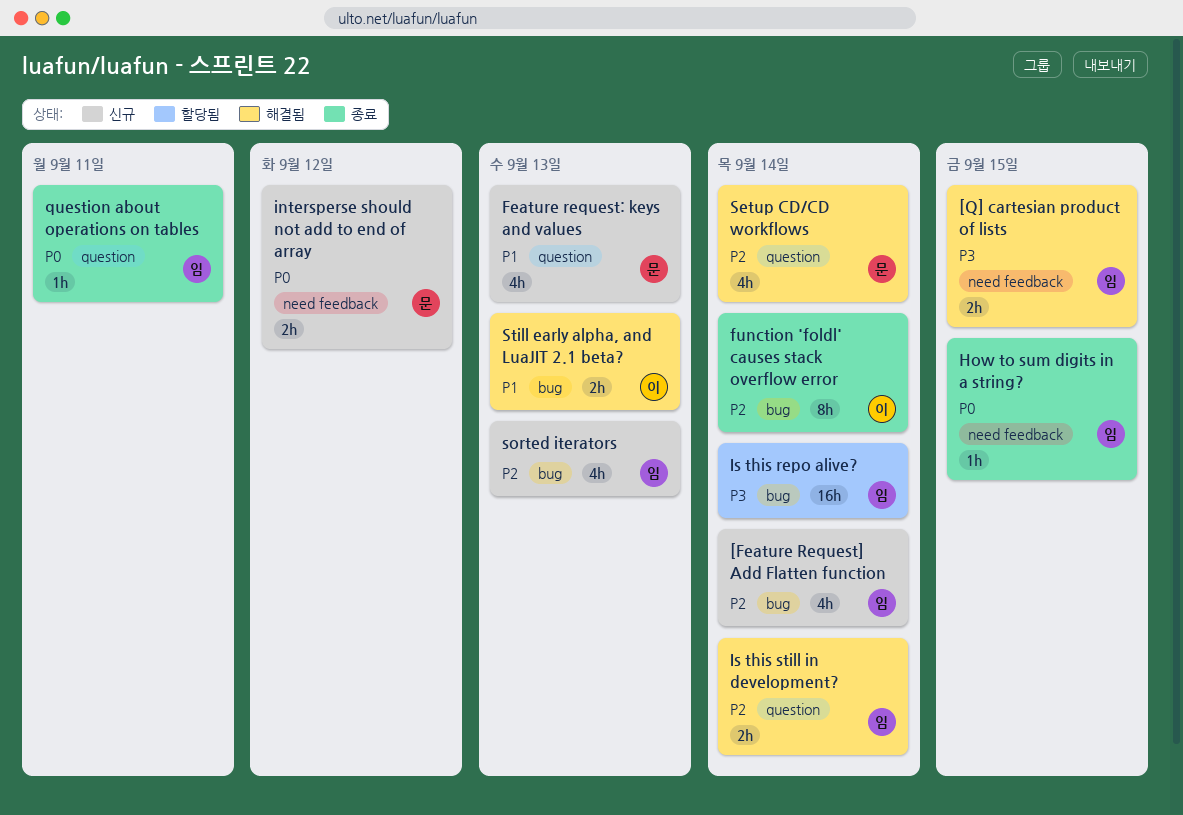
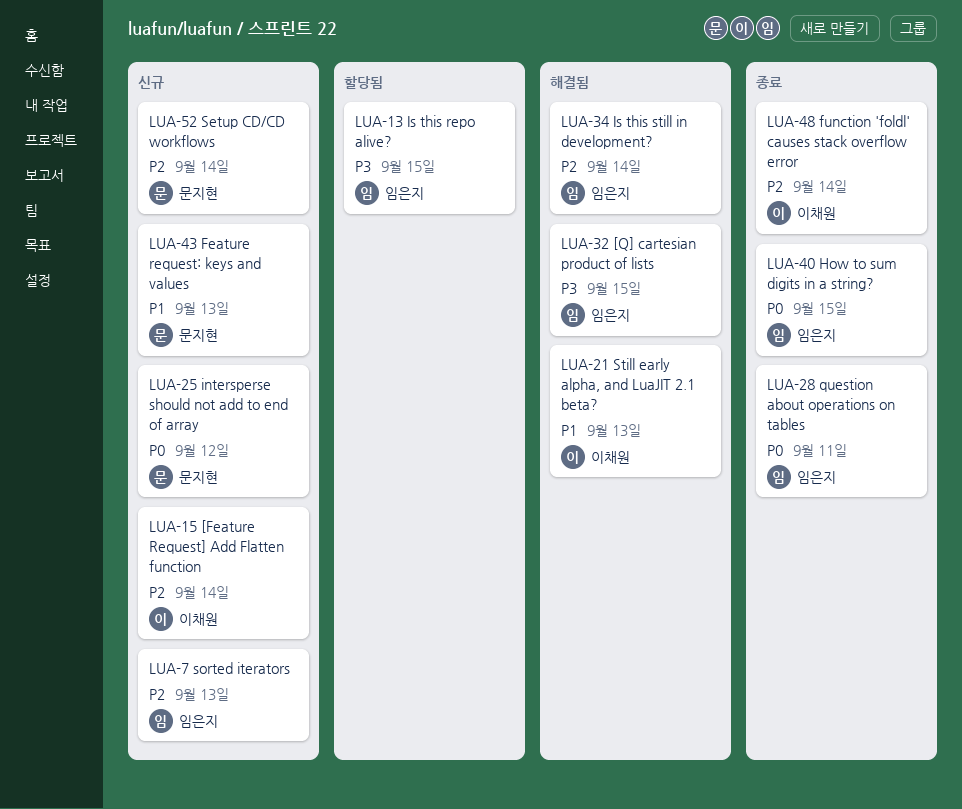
[Feature Request] Add Flatten function, owner: 임은지 -> 이채원
Is this repo alive?, due: Sep 14 -> Sep 15
Setup CD/CD workflows, status: 해결됨 -> 신규

